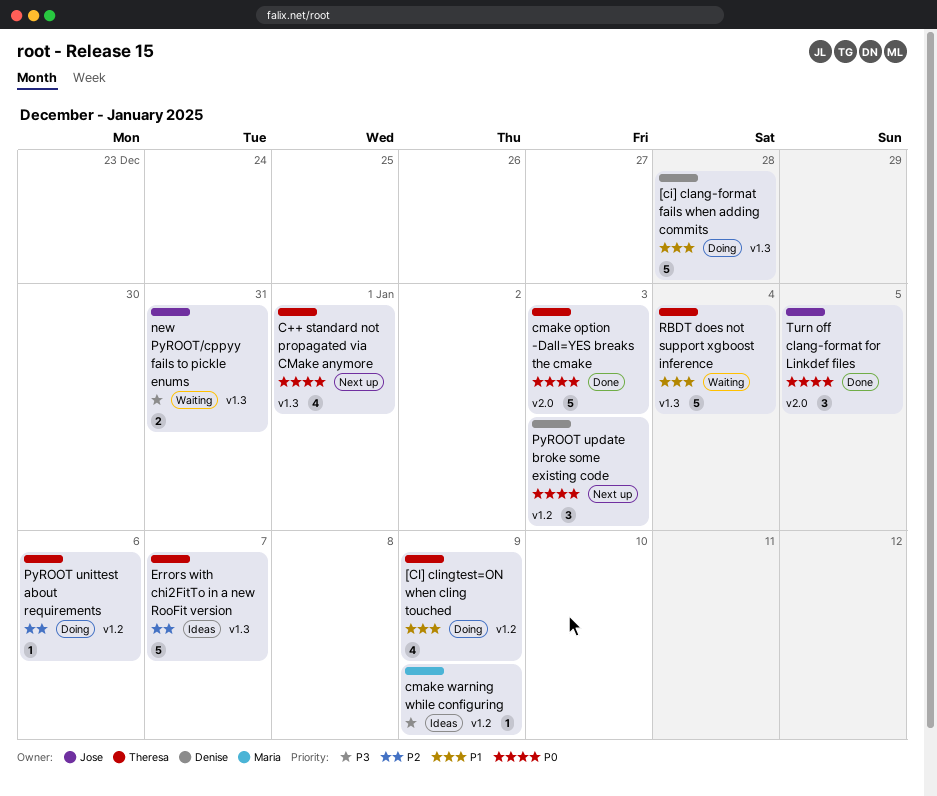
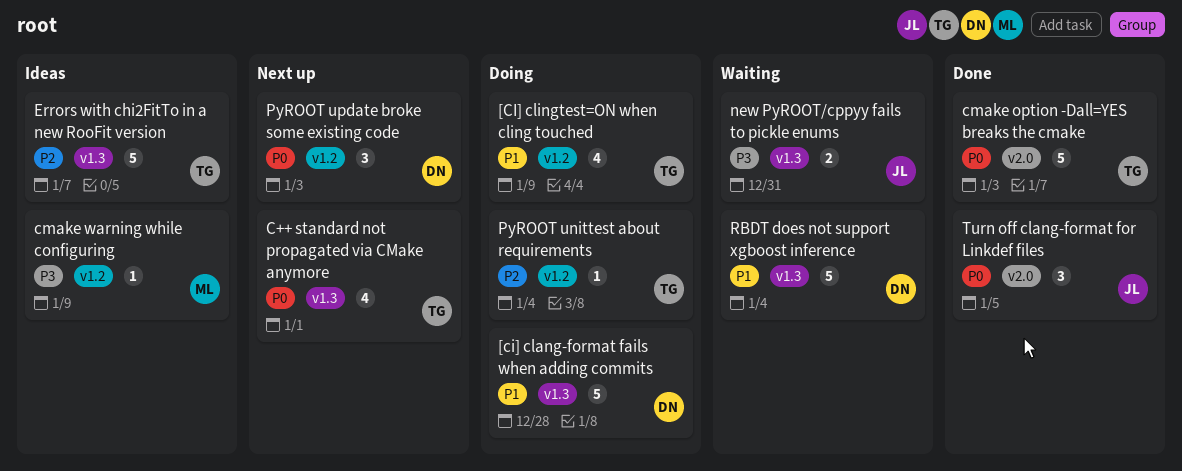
PyROOT unittest about requirements, due: Jan 6 -> Jan 4
RBDT does not support xgboost inference, owner: Theresa -> Denise

